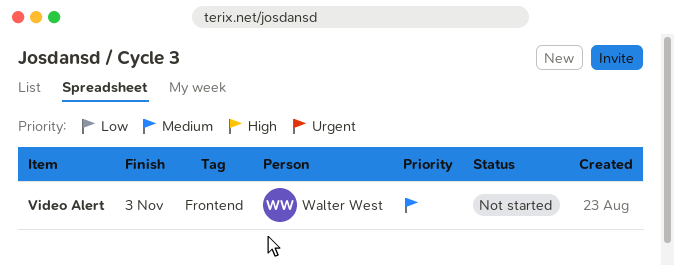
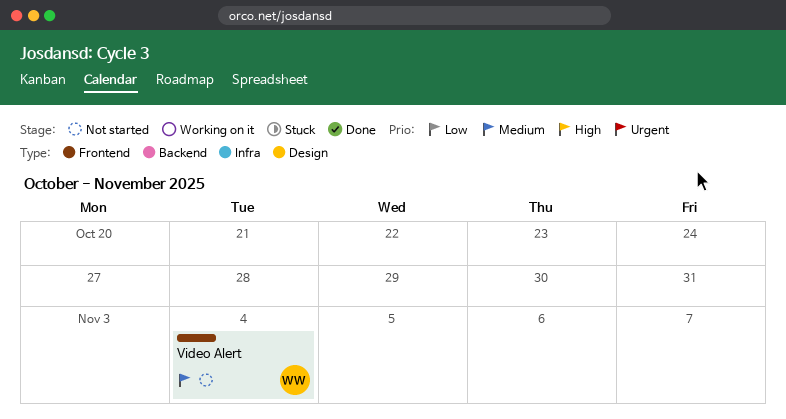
Video Alert, due: Nov 3 -> Nov 4

